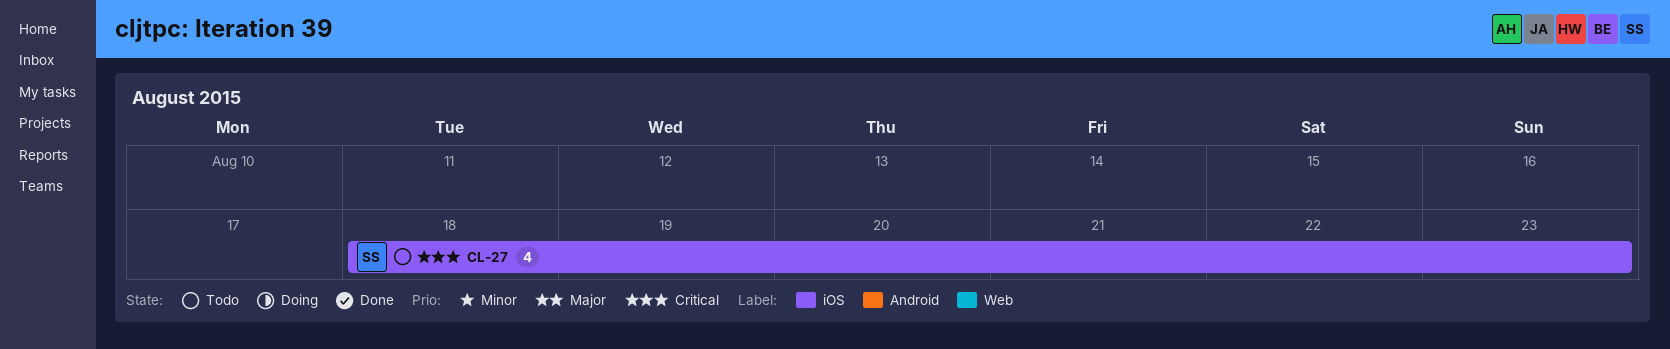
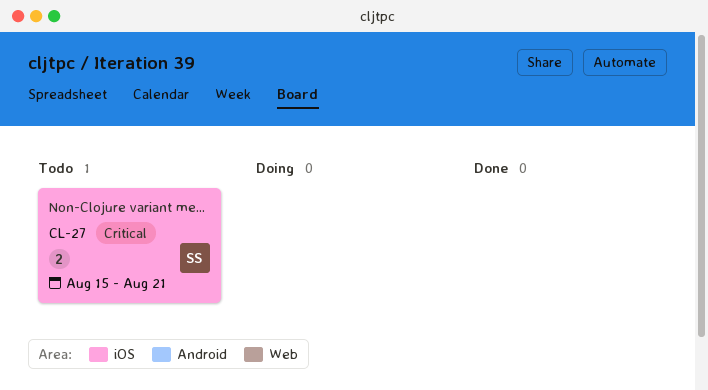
CL-27, estimate: 4 -> 2
CL-27, start: Aug 18 -> Aug 15
CL-27, due: Aug 23 -> Aug 21

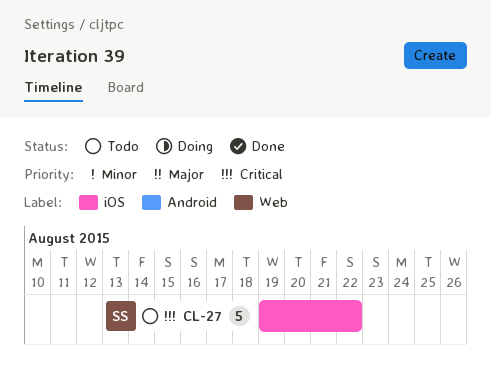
CL-27, estimate: 2 -> 5
CL-27, start: Aug 15 -> Aug 19
CL-27, due: Aug 21 -> Aug 22

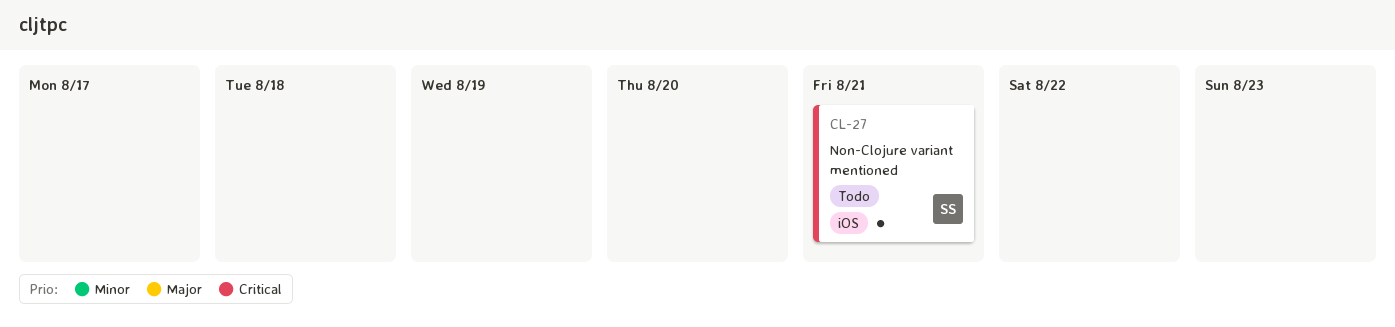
CL-27, estimate: 5 -> 1
CL-27, due: Aug 22 -> Aug 21

